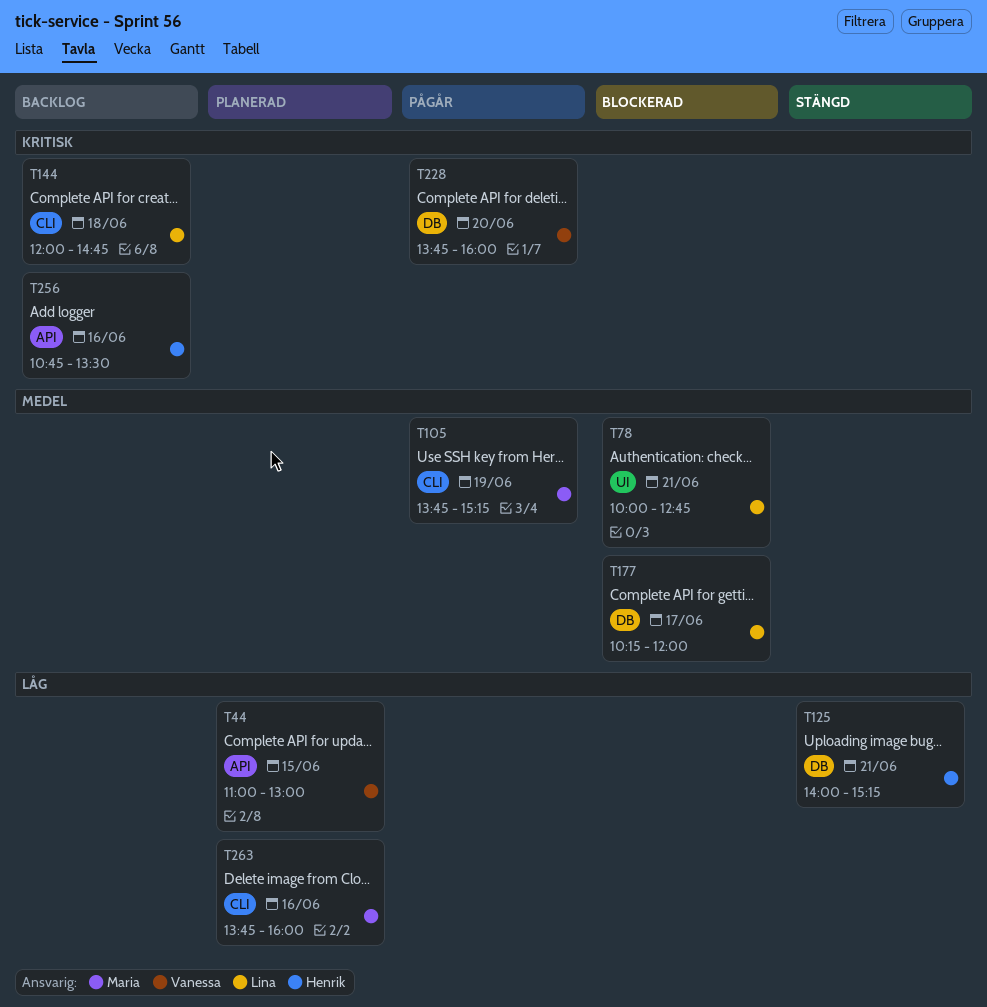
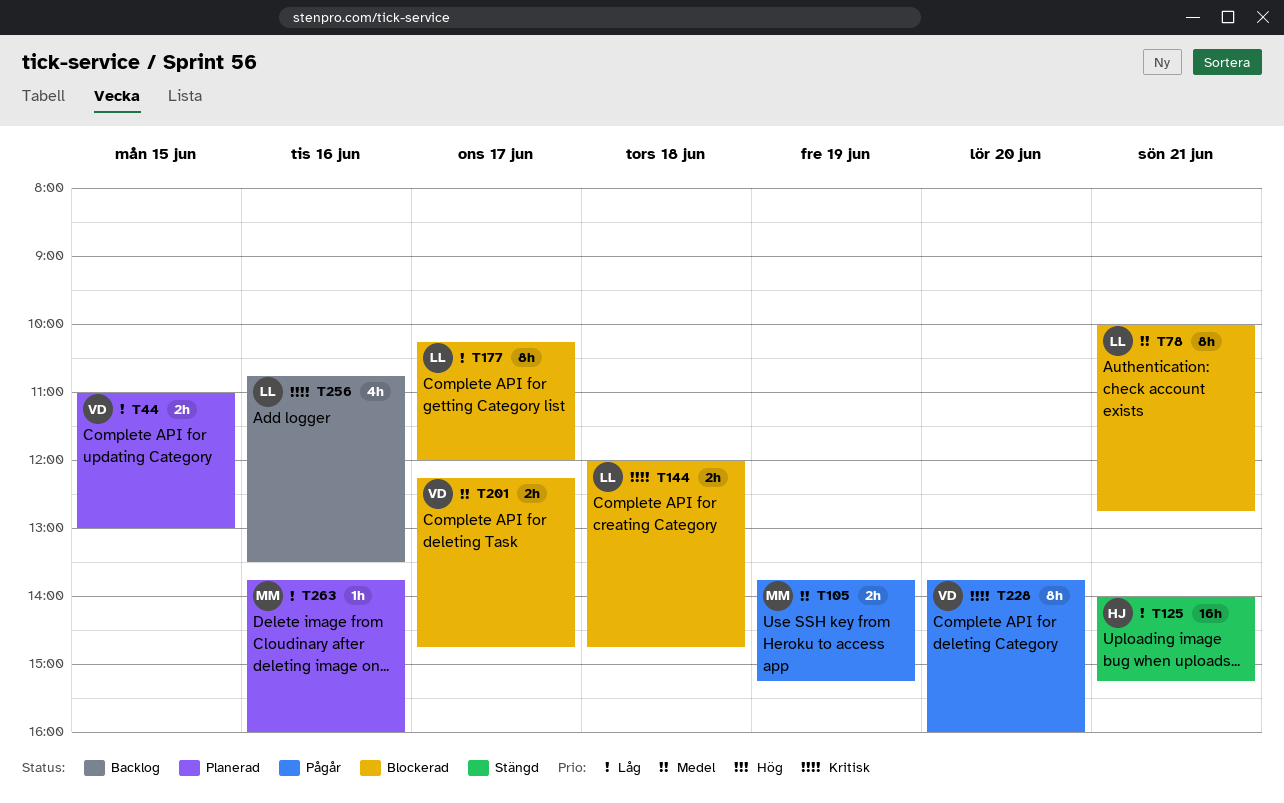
T144, status: Backlog -> Blockerad
T177, priority: Medel -> Låg
T201: none -> present
T256, owner: Henrik -> Lina

